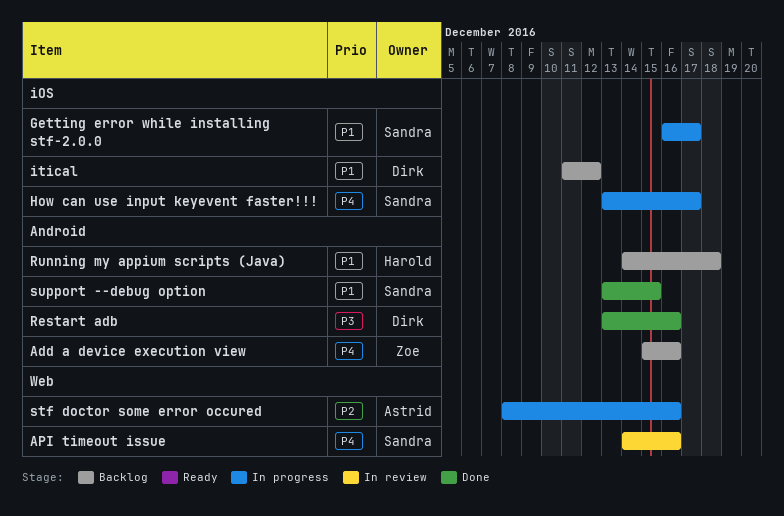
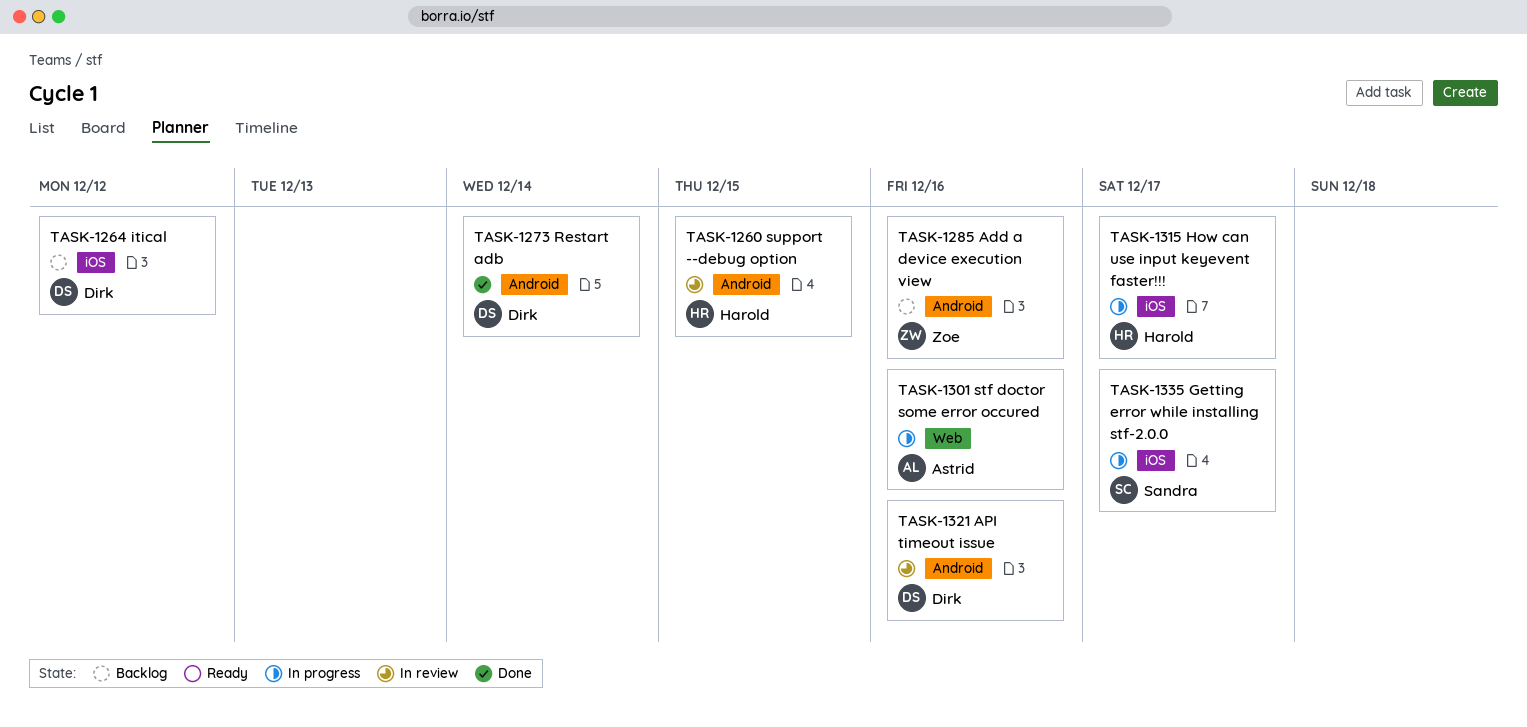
API timeout issue, owner: Sandra -> Dirk
API timeout issue, label: Web -> Android
How can use input keyevent faster!!!, owner: Sandra -> Harold
Restart adb, due: Dec 16 -> Dec 14
Running my appium scripts (Java): present -> none
support --debug option, status: Done -> In review
support --debug option, owner: Sandra -> Harold

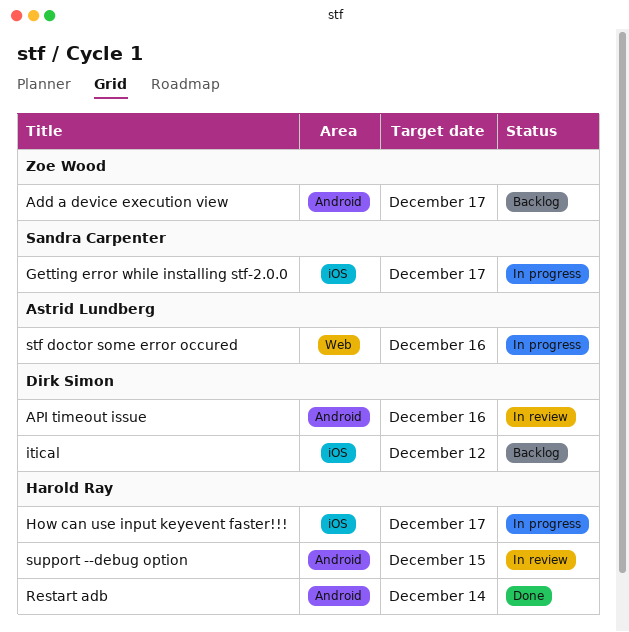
Add a device execution view, due: Dec 16 -> Dec 17
Restart adb, owner: Dirk Simon -> Harold Ray

